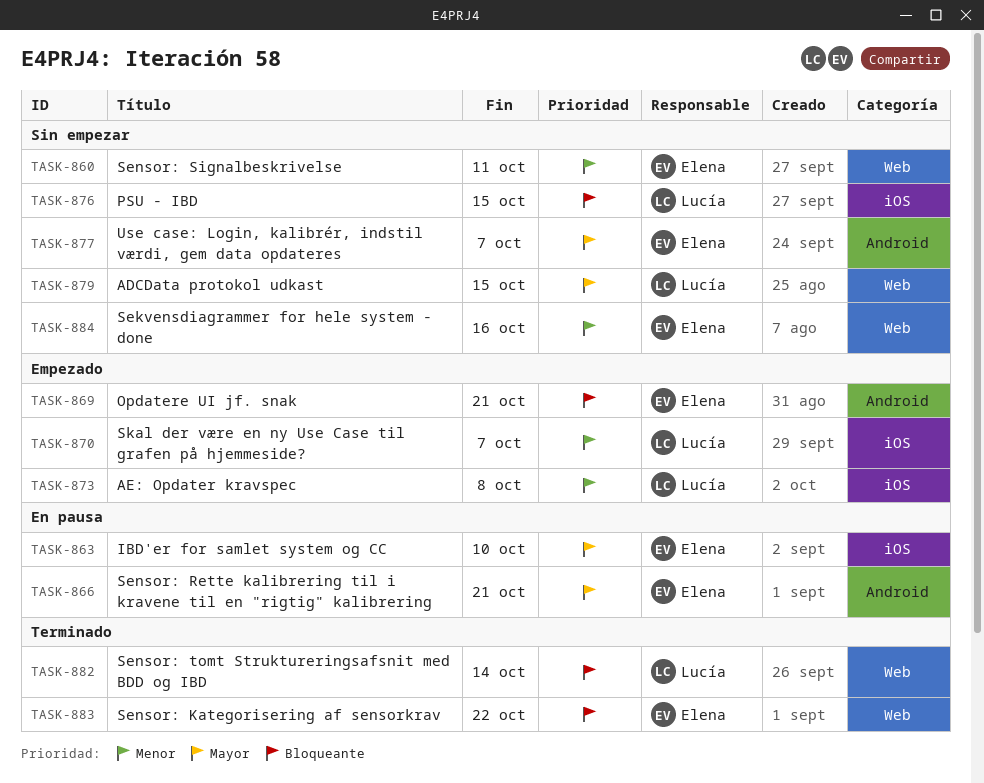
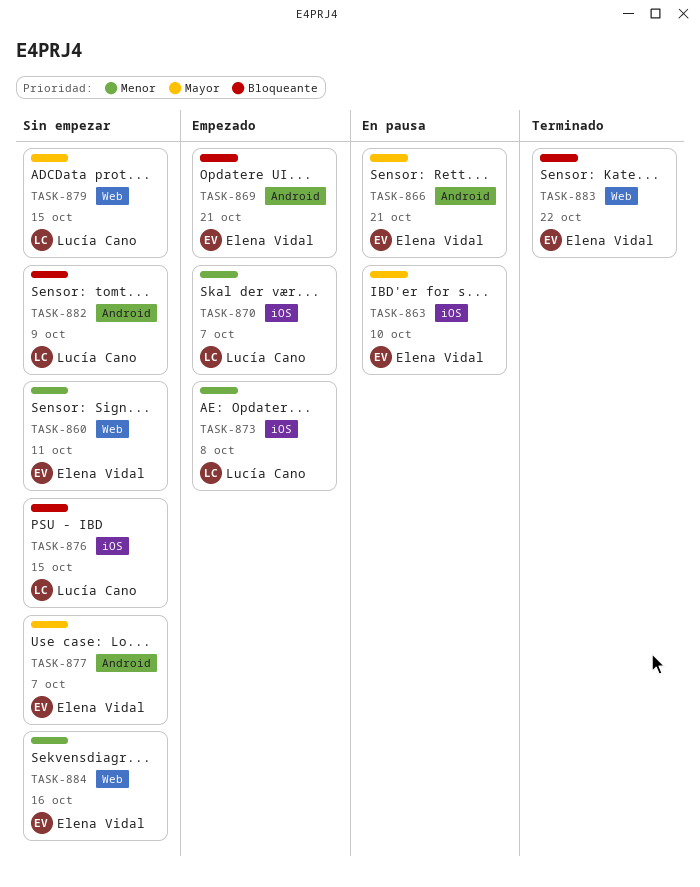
TASK-882, status: Terminado -> Sin empezar
TASK-882, label: Web -> Android
TASK-882, due: Oct 14 -> Oct 9

